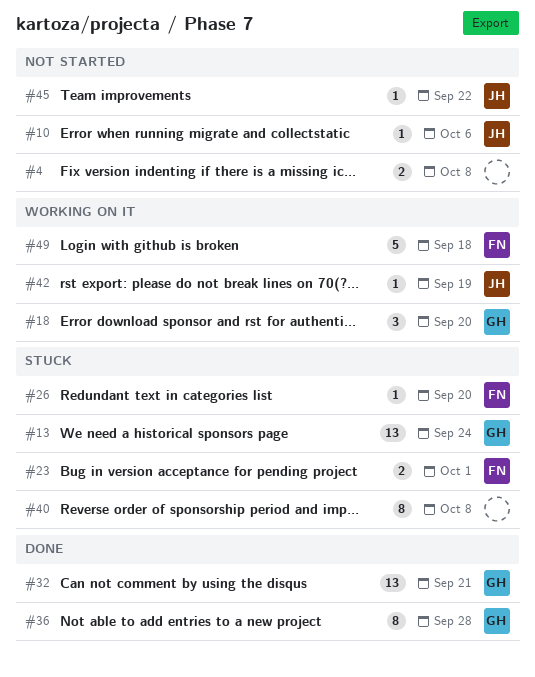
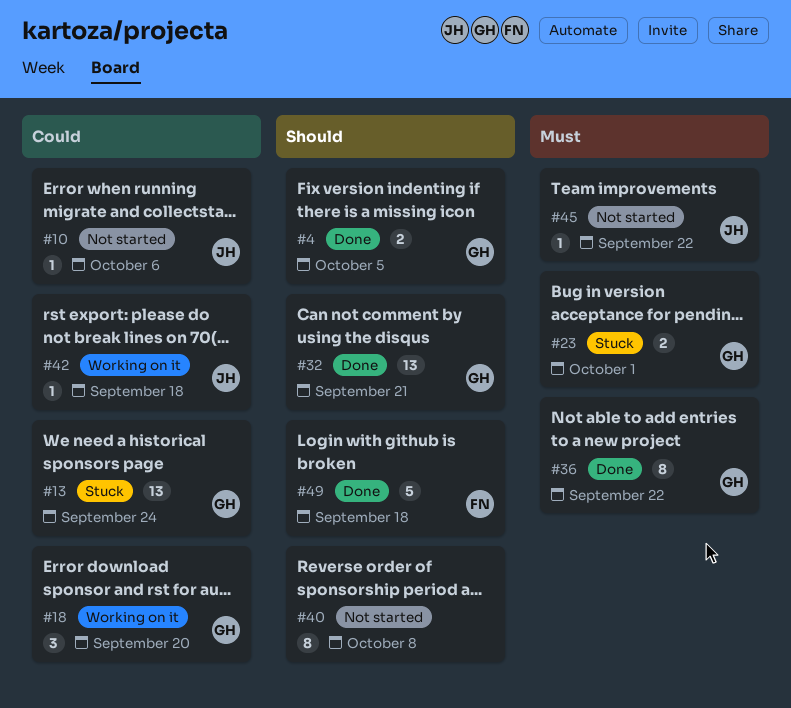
#4, status: Not started -> Done
#4, owner: none -> GH
#4, due: Oct 8 -> Oct 5
#23, owner: FN -> GH
#26: present -> none
#36, due: Sep 28 -> Sep 22
#40, status: Stuck -> Not started
#42, due: Sep 19 -> Sep 18
#49, status: Working on it -> Done

